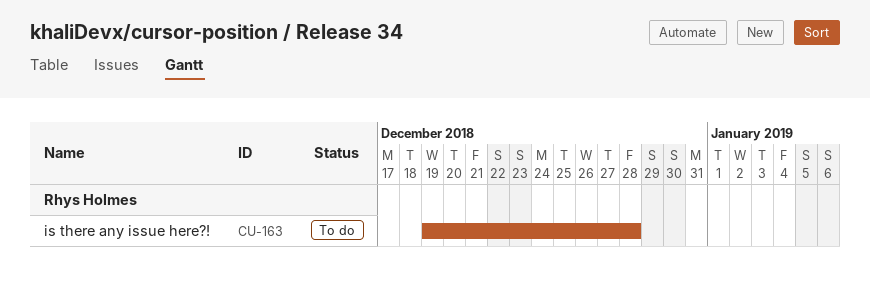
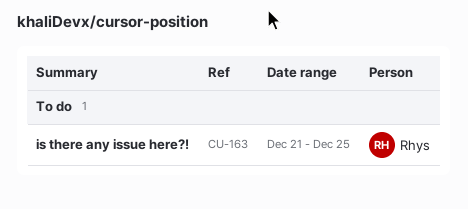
CU-163, start: Dec 19 -> Dec 21
CU-163, due: Dec 28 -> Dec 25

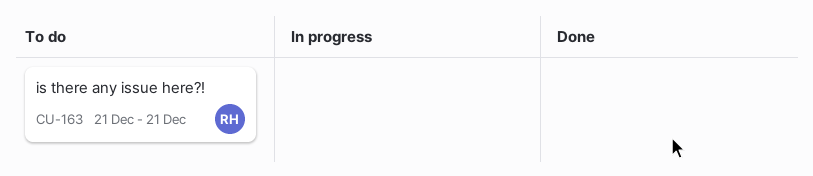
CU-163, due: Dec 25 -> Dec 21

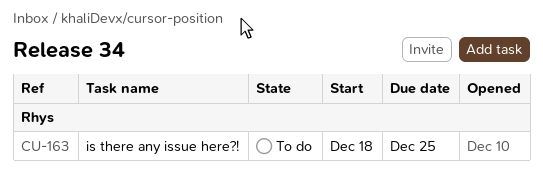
CU-163, start: Dec 21 -> Dec 18
CU-163, due: Dec 21 -> Dec 25

